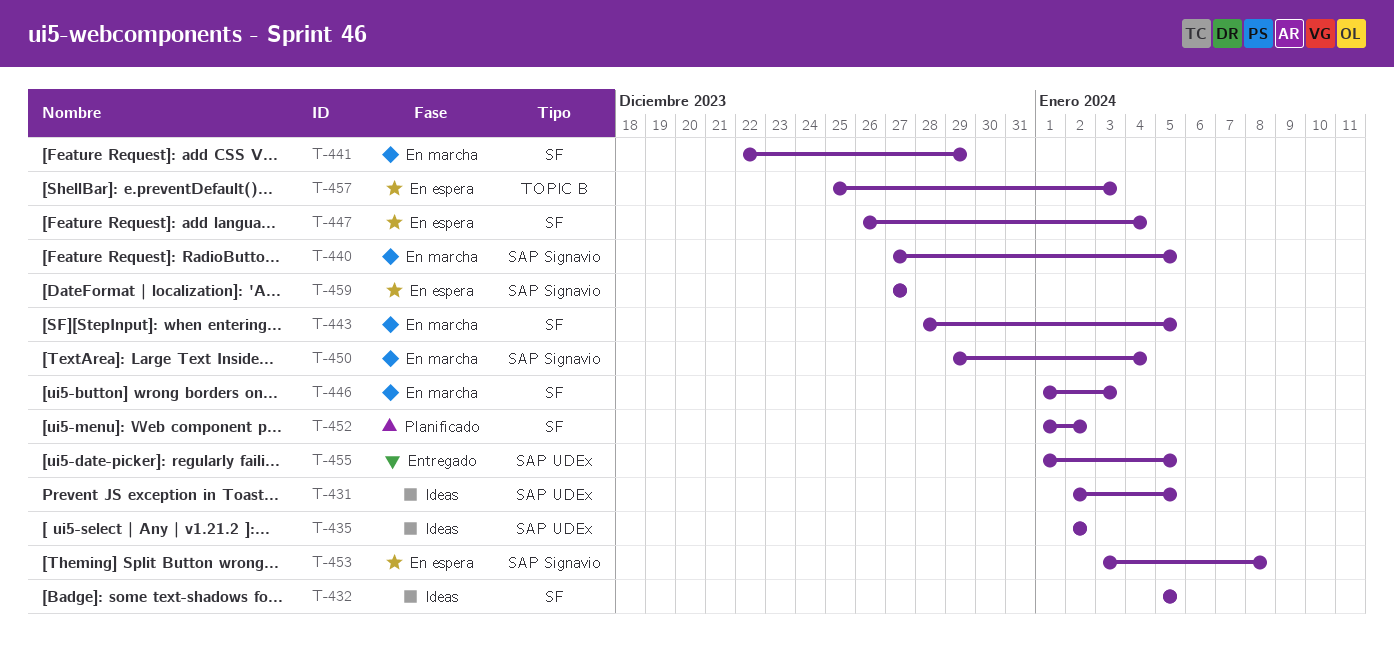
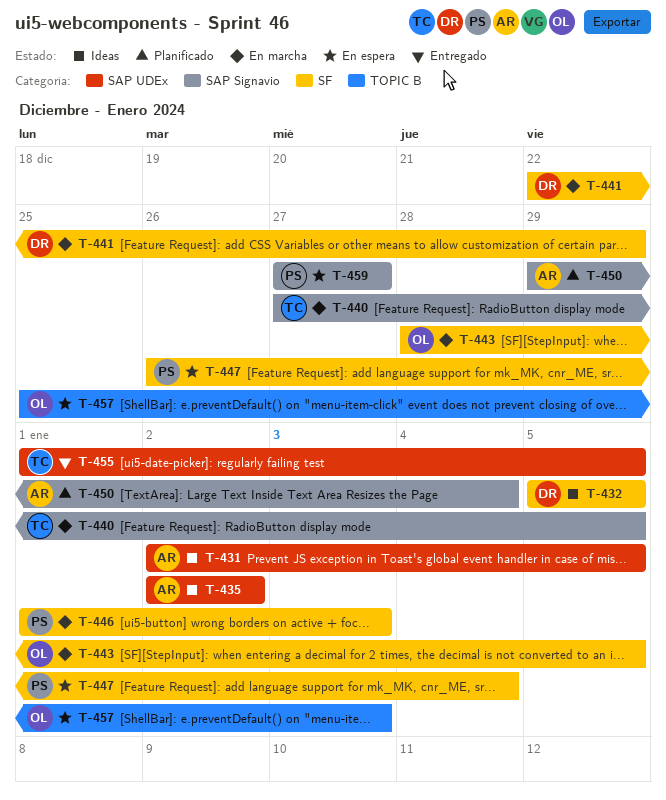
T-450, status: En marcha -> Planificado
T-452: present -> none
T-453: present -> none

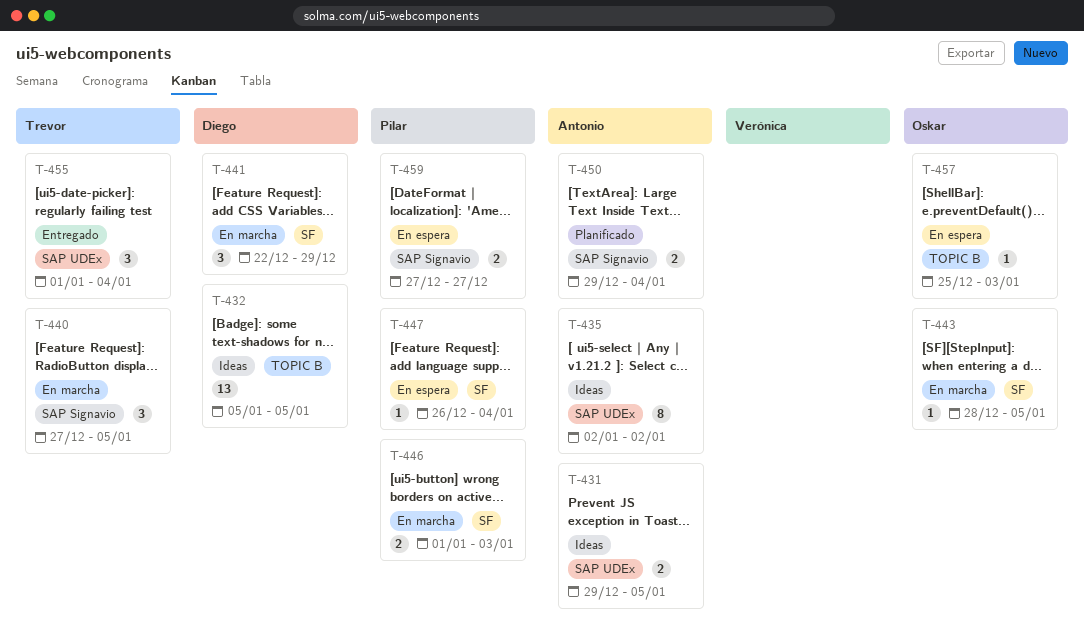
T-431, start: Jan 2 -> Dec 29
T-432, label: SF -> TOPIC B
T-455, due: Jan 5 -> Jan 4

